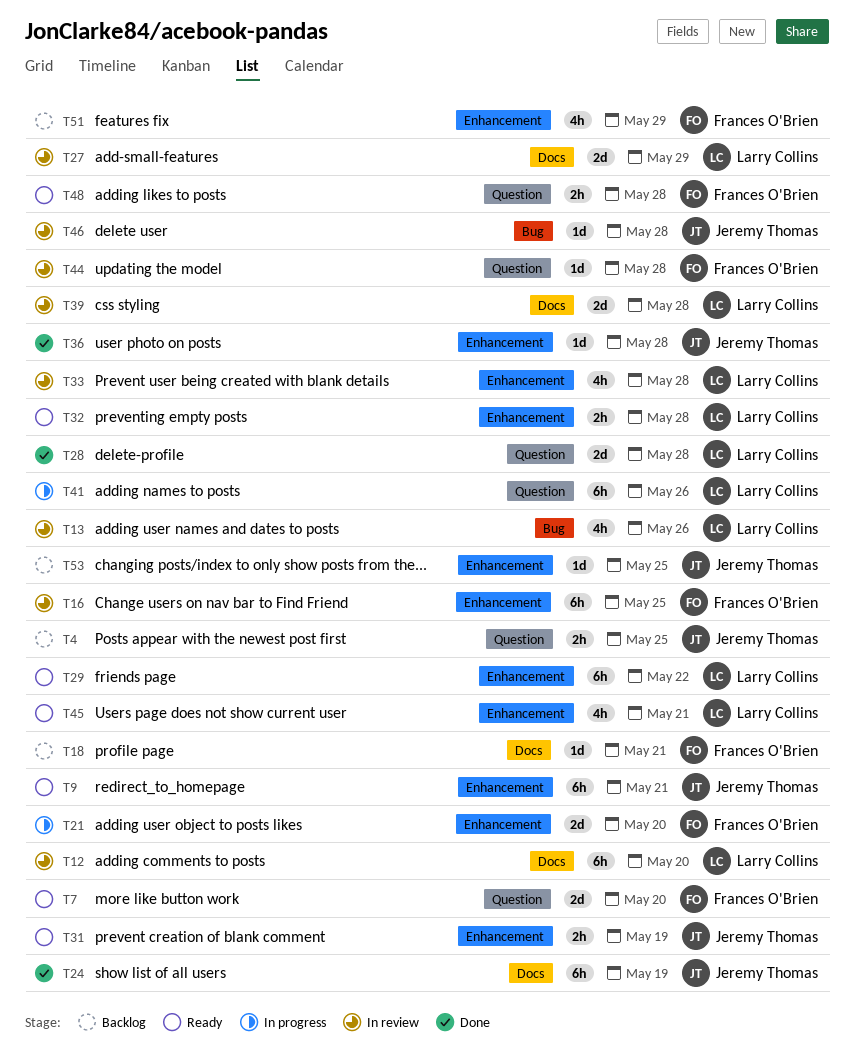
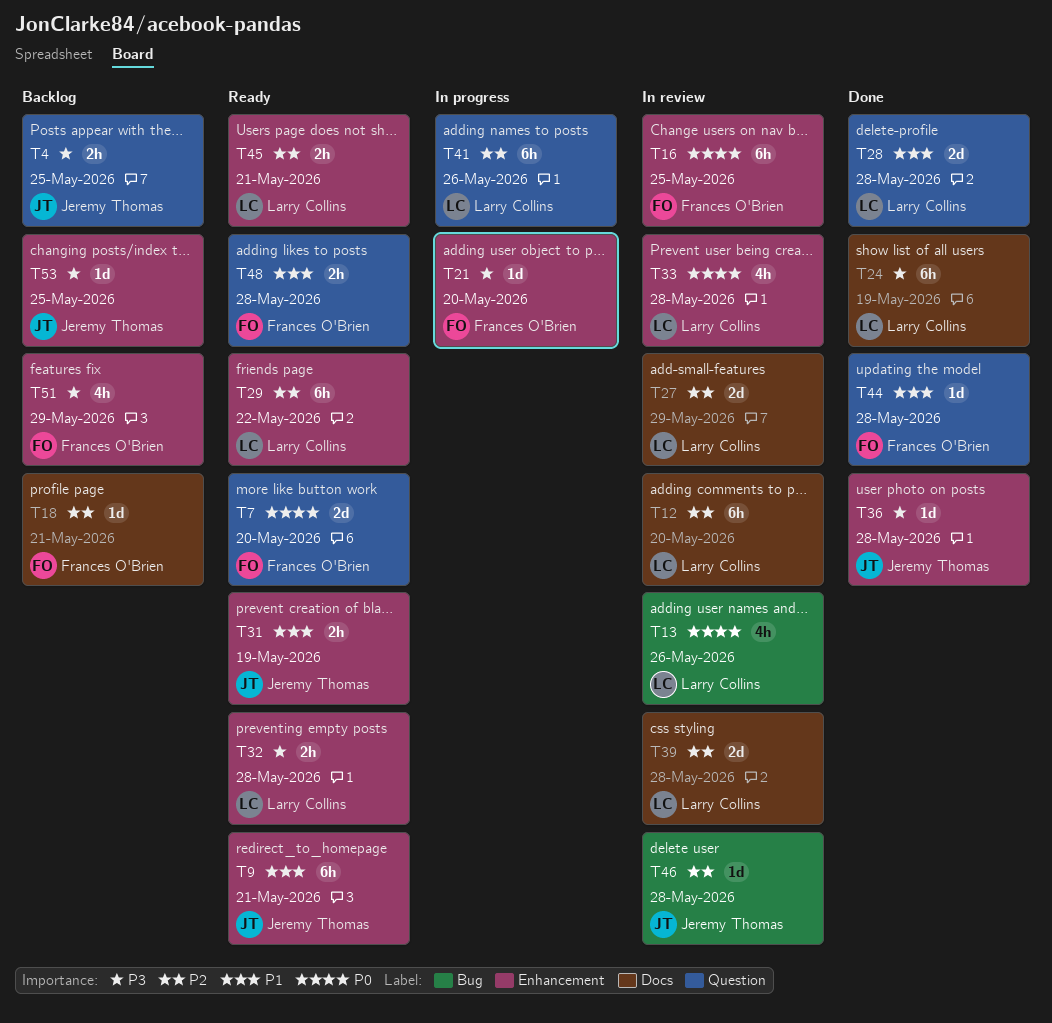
T21, estimate: 2d -> 1d
T24, owner: Jeremy Thomas -> Larry Collins
T44, status: In review -> Done
T45, estimate: 4h -> 2h

